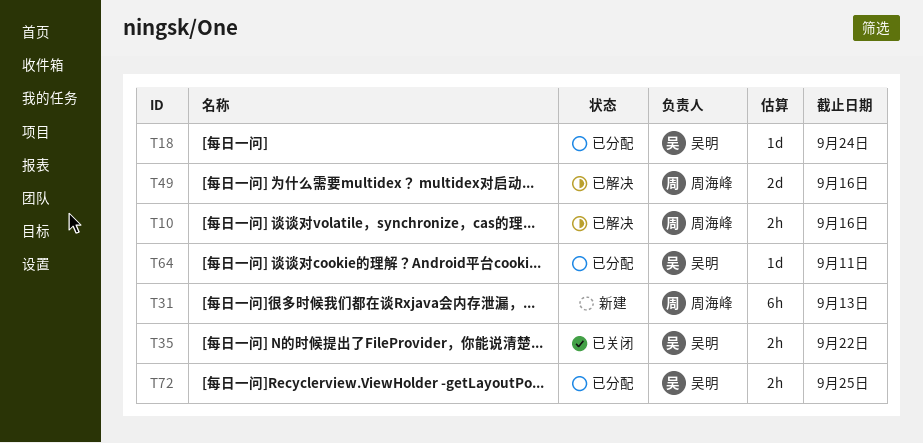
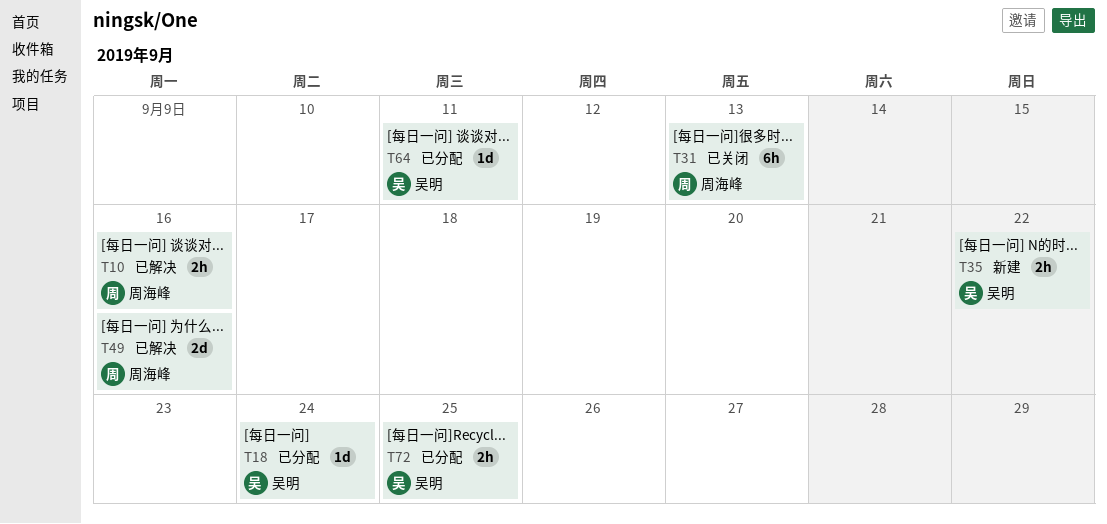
T31, status: 新建 -> 已关闭
T35, status: 已关闭 -> 新建

